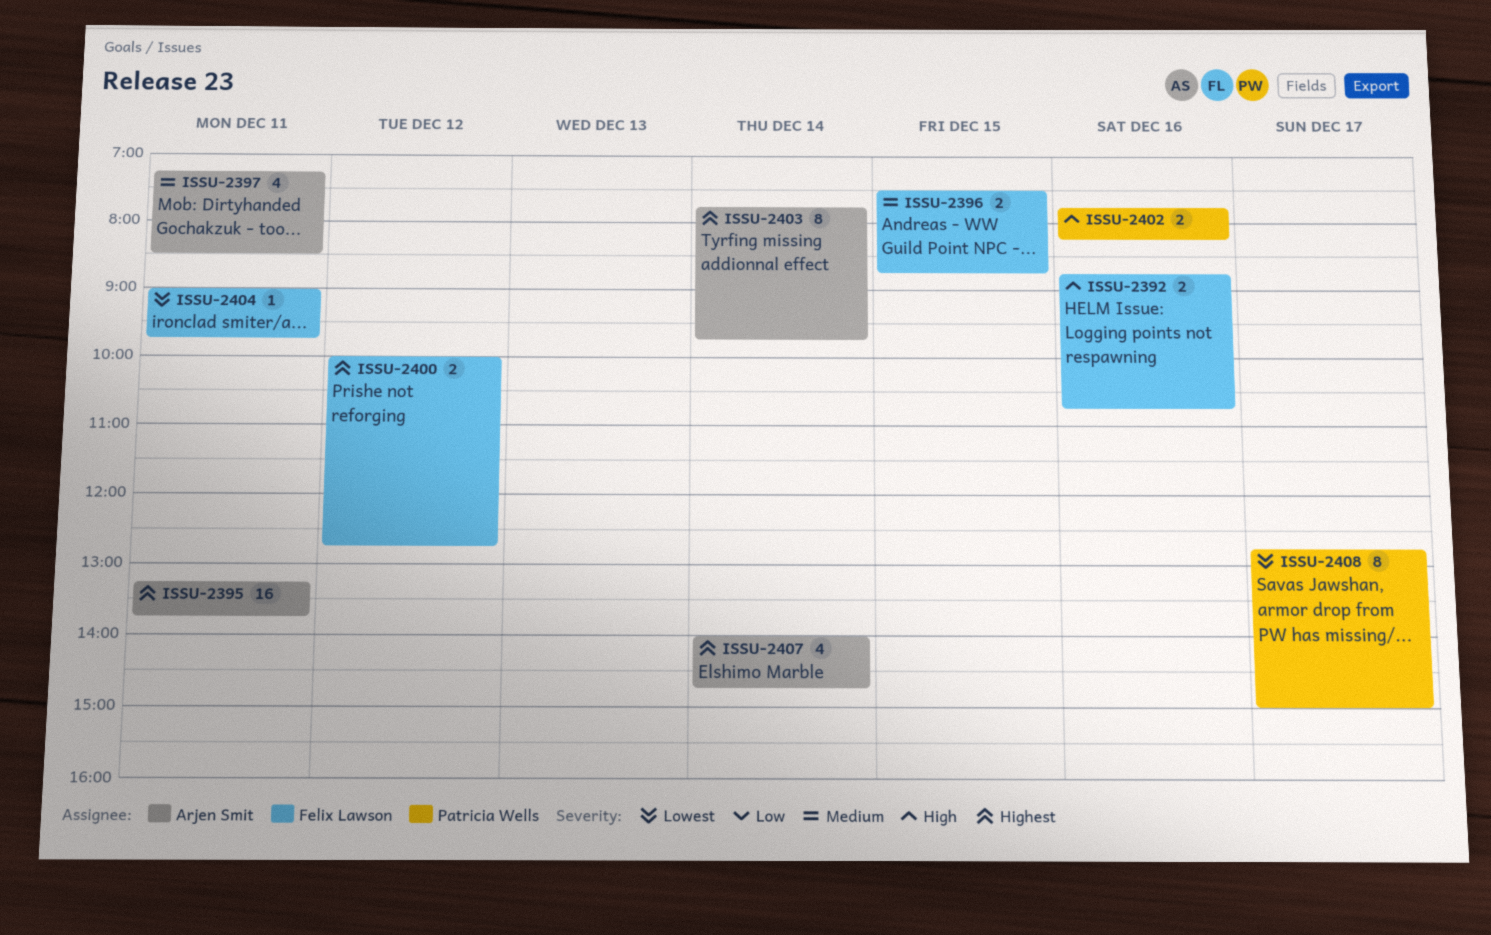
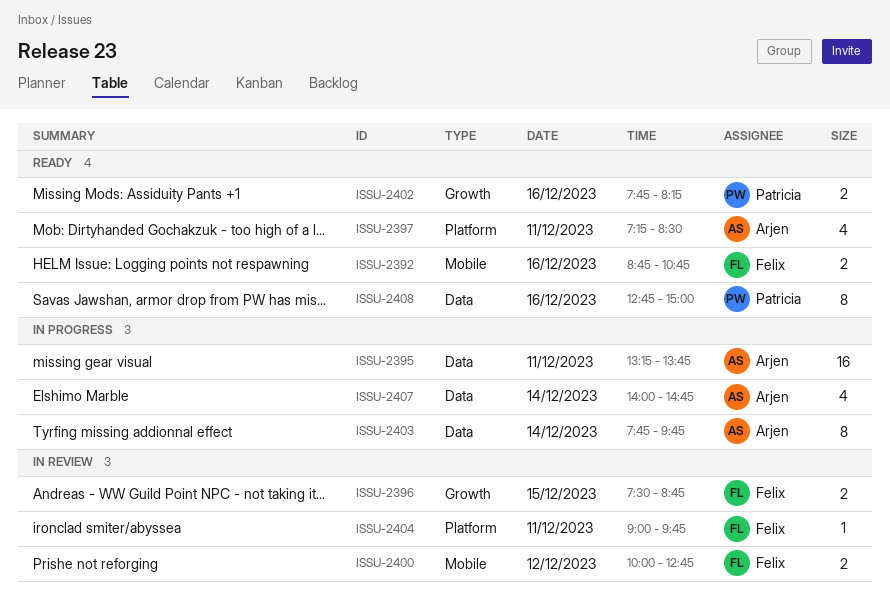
ISSU-2408, day: Dec 17 -> Dec 16

